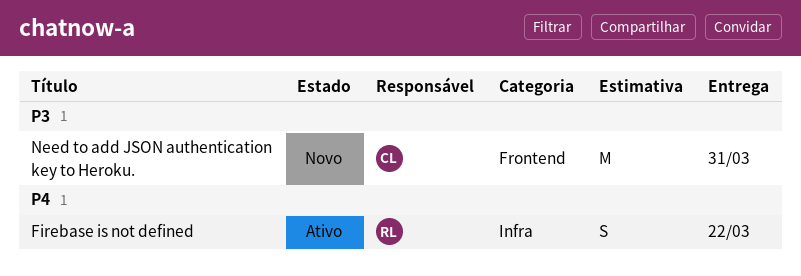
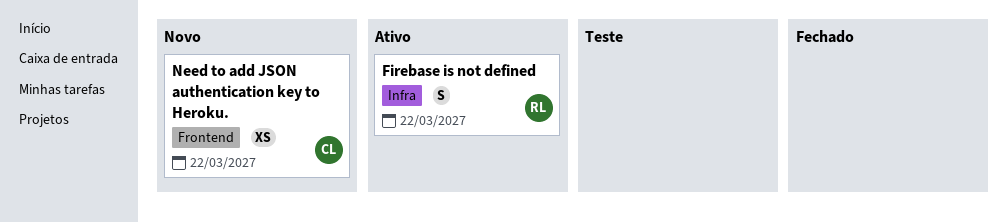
Need to add JSON authentication key to Heroku., estimate: M -> XS
Need to add JSON authentication key to Heroku., due: Mar 31 -> Mar 22

